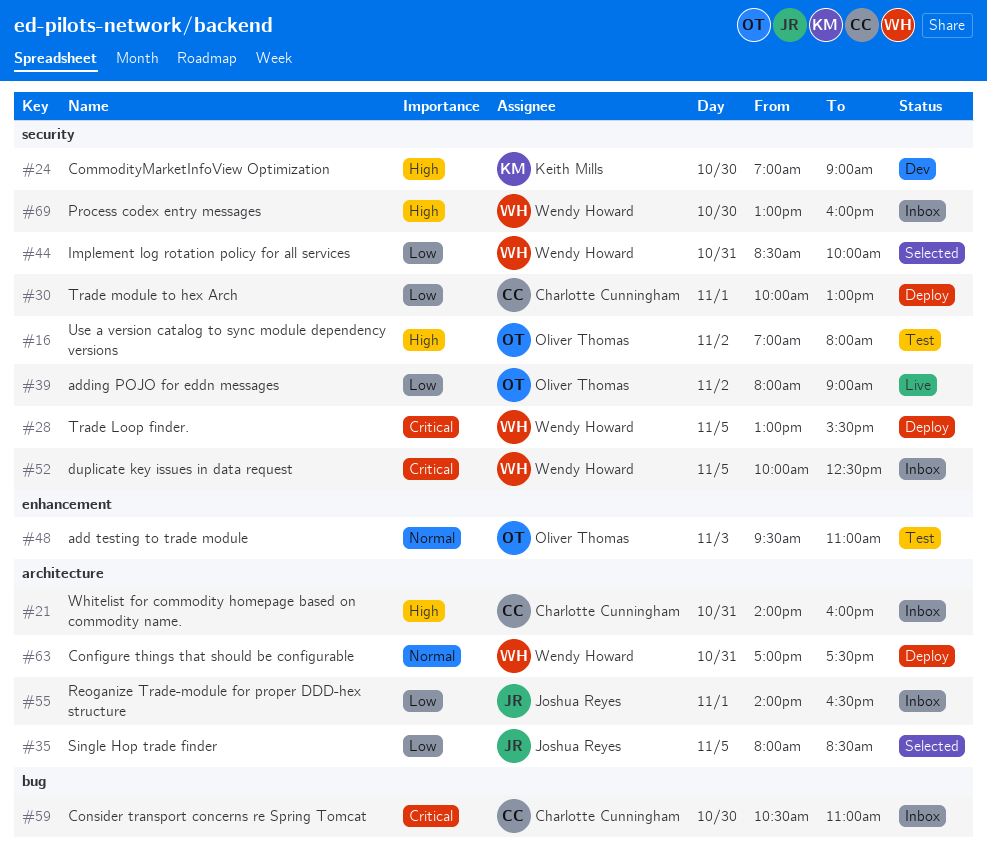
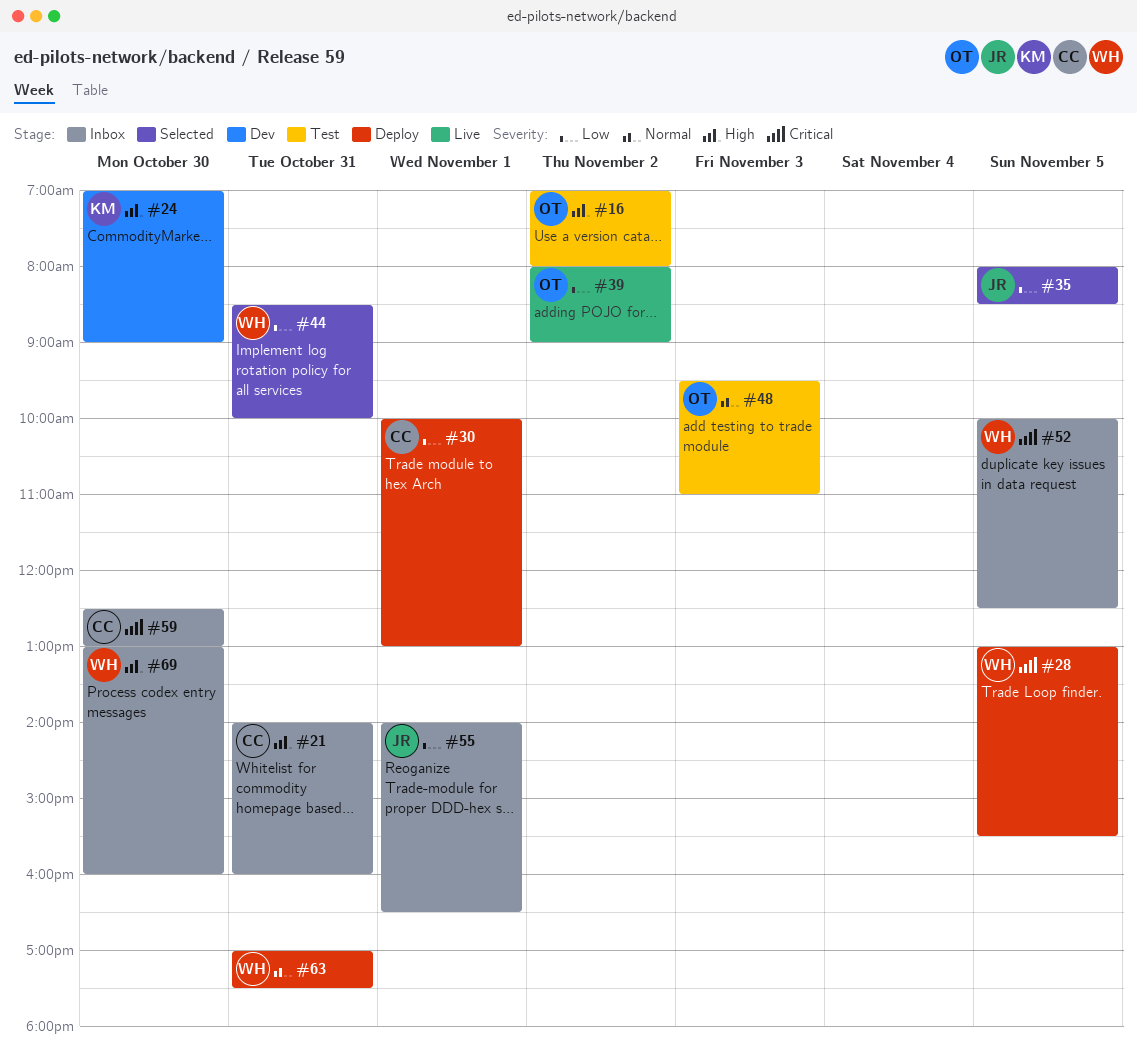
#59, begins: 10:30 -> 12:30
#59, ends: 11:00 -> 13:00

